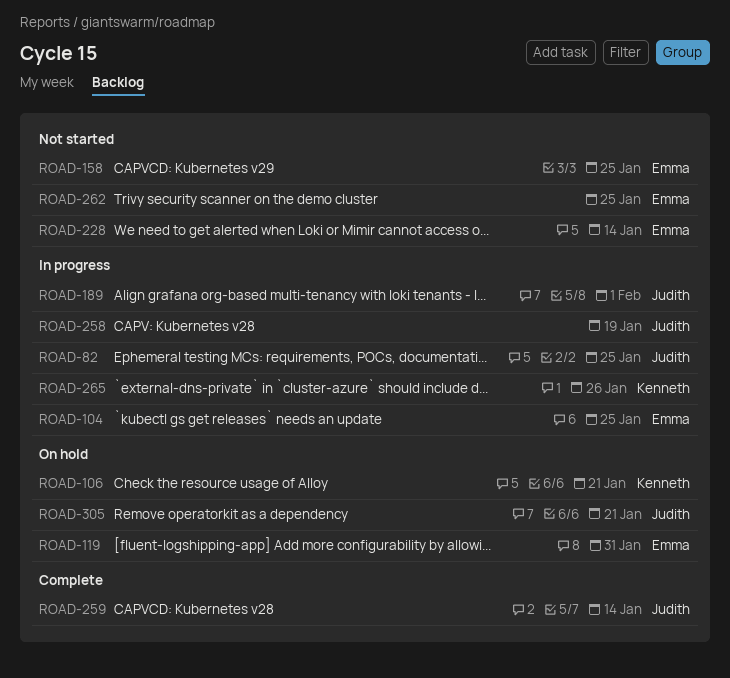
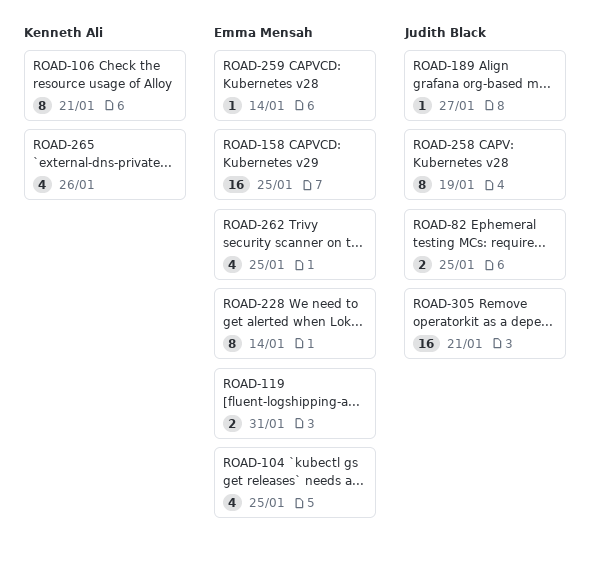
ROAD-189, due: Feb 1 -> Jan 27
ROAD-259, owner: Judith Black -> Emma Mensah

